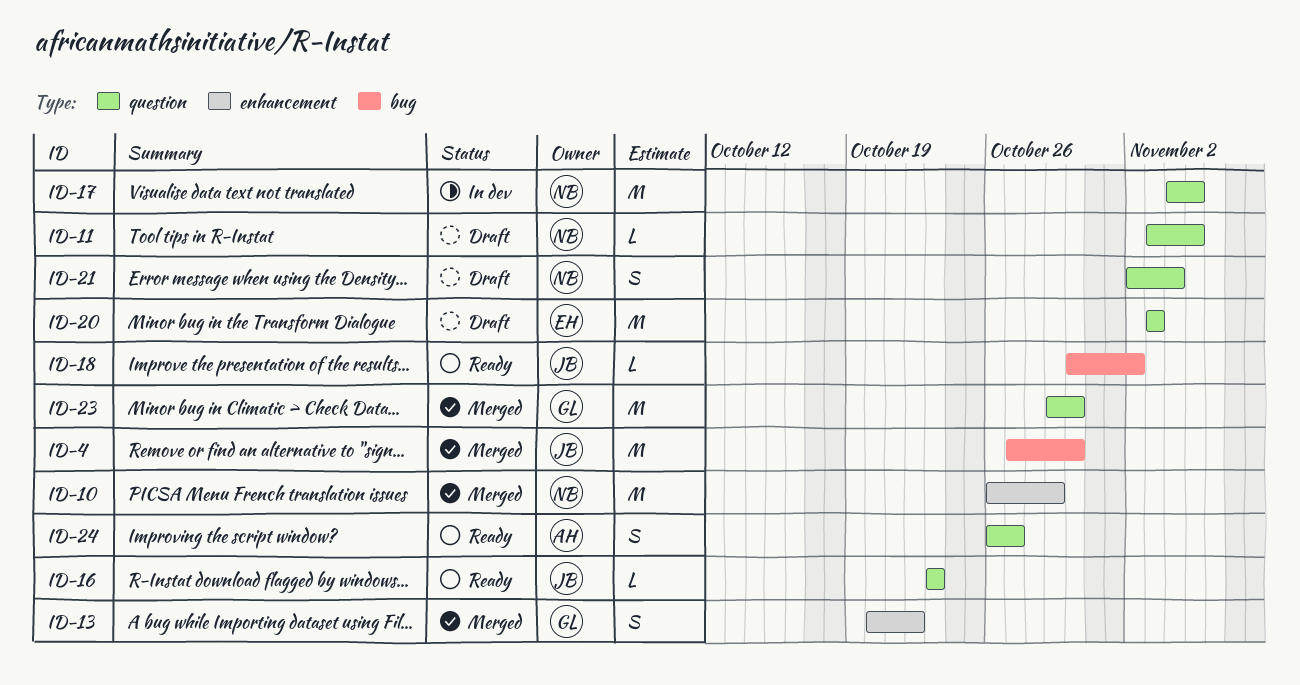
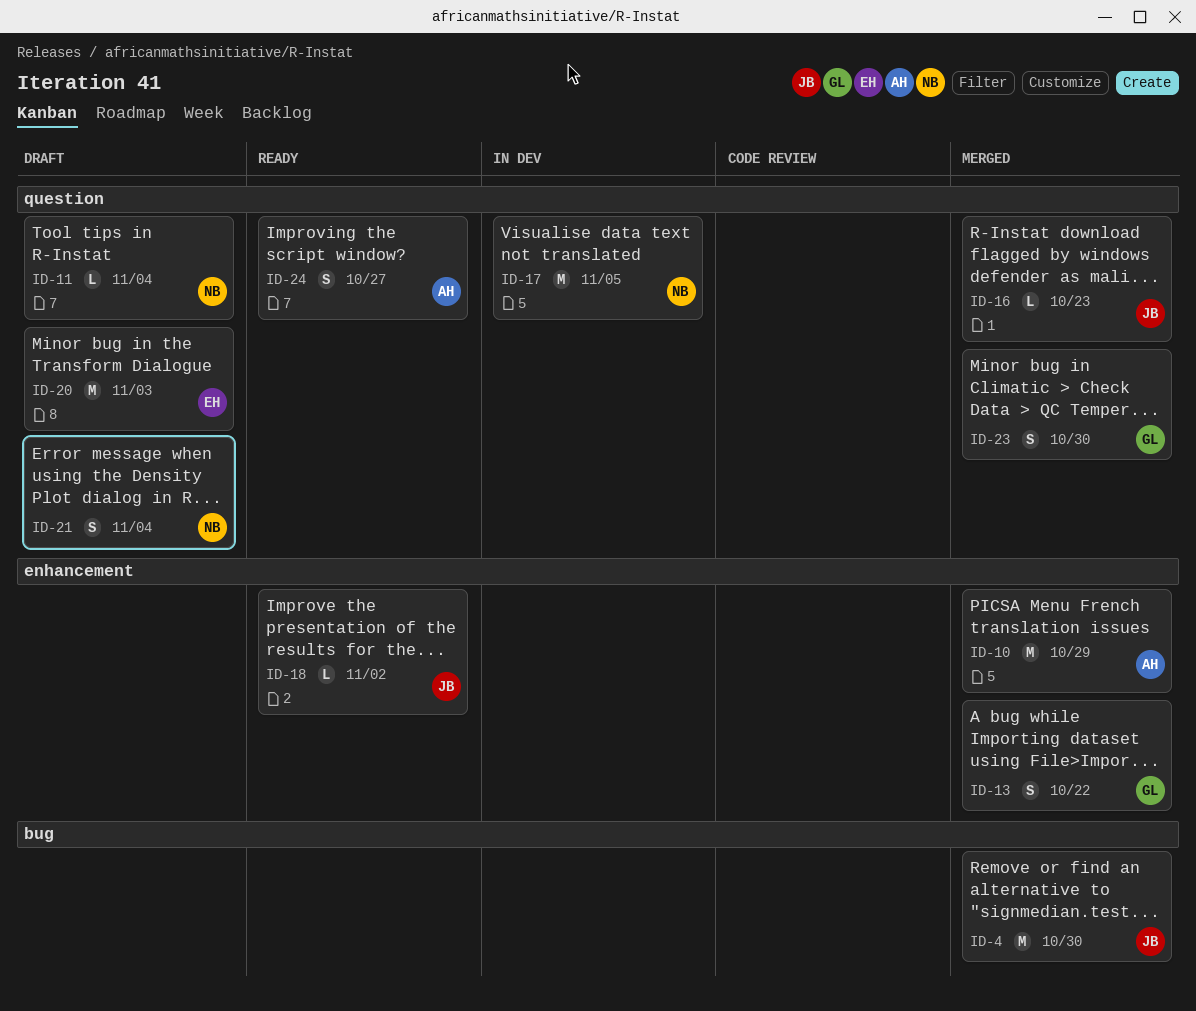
ID-10, owner: NB -> AH
ID-11, due: Nov 5 -> Nov 4
ID-16, status: Ready -> Merged
ID-18, label: bug -> enhancement
ID-23, estimate: M -> S

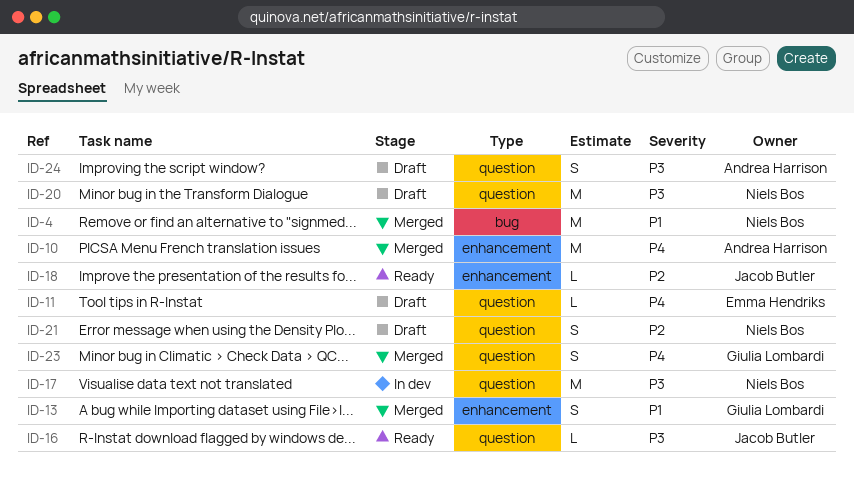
ID-4, owner: Jacob Butler -> Niels Bos
ID-11, owner: Niels Bos -> Emma Hendriks
ID-16, status: Merged -> Ready
ID-20, owner: Emma Hendriks -> Niels Bos
ID-24, status: Ready -> Draft

